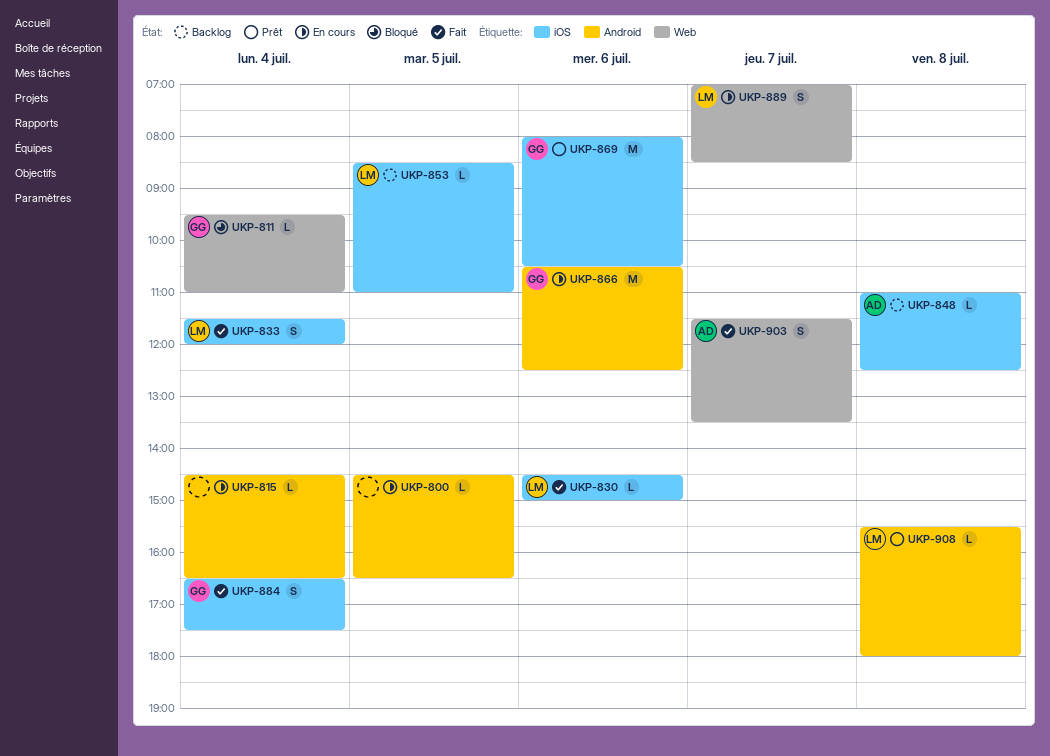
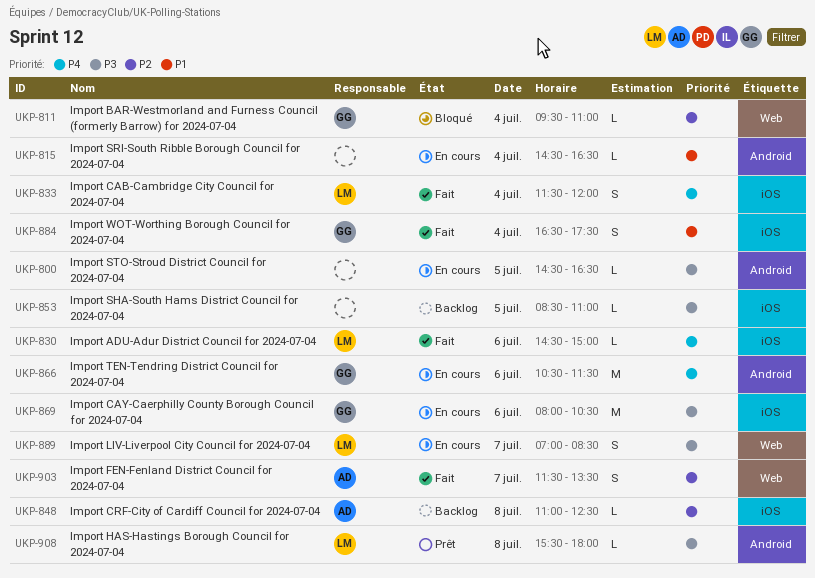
UKP-853, owner: LM -> none
UKP-866, ends: 12:30 -> 11:30
UKP-869, status: Prêt -> En cours

